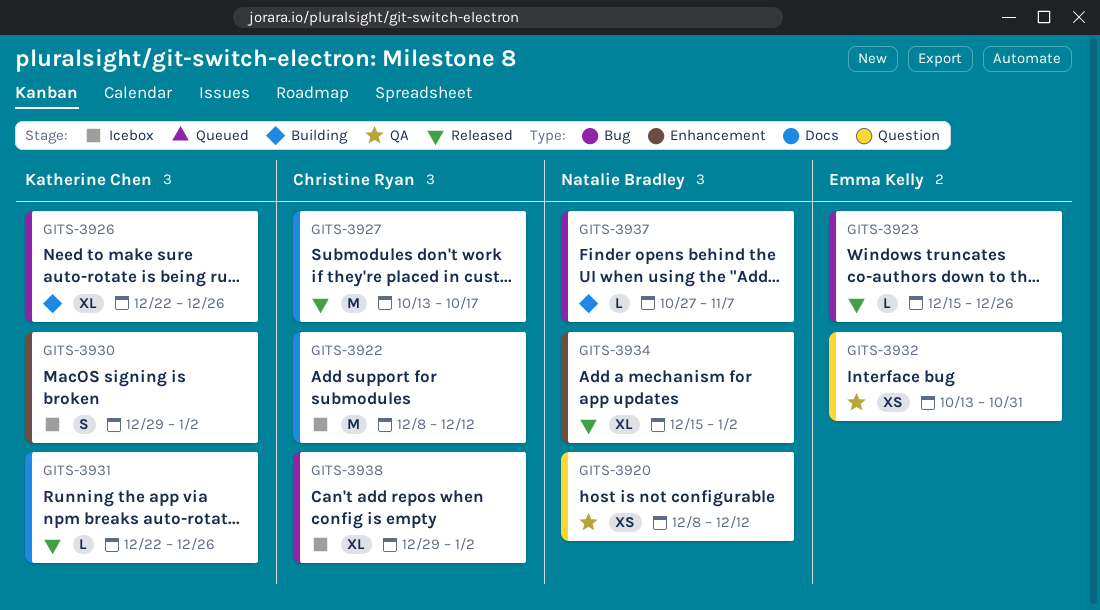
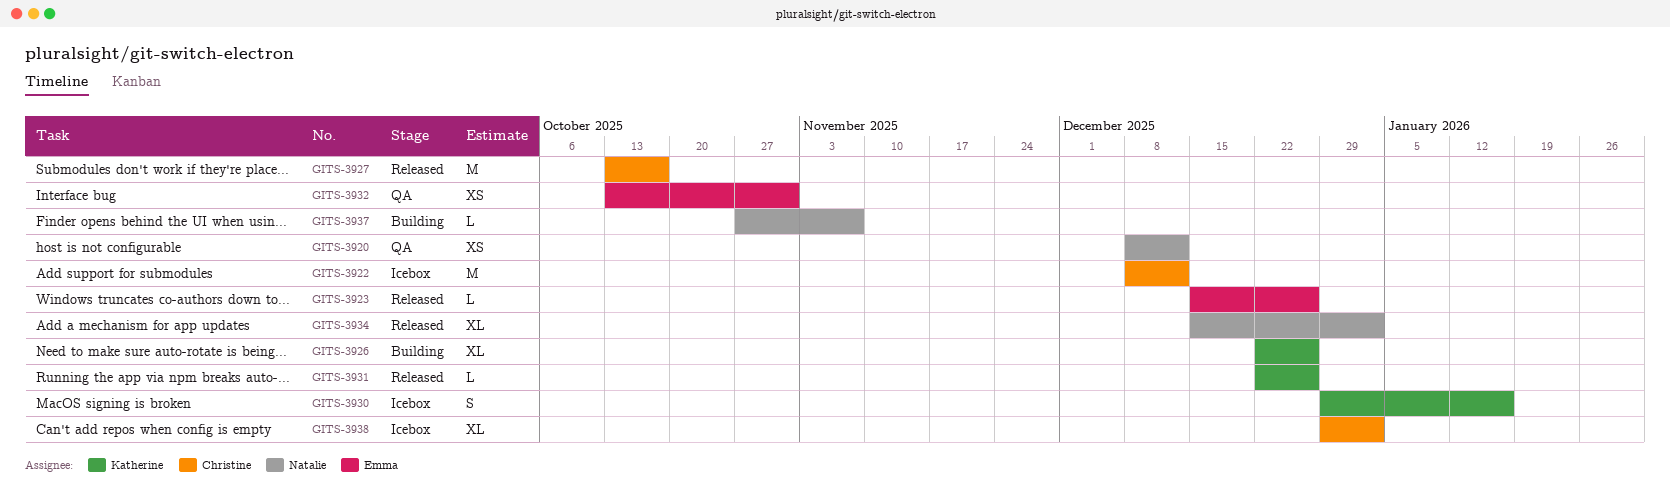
GITS-3930, due: Jan 2 -> Jan 16

